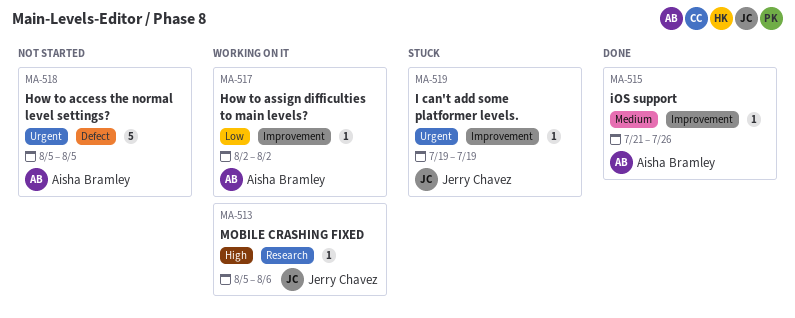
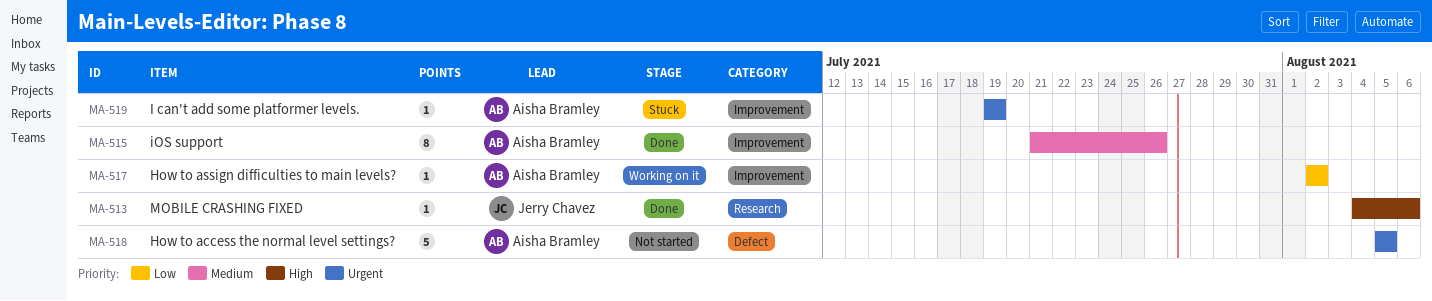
MA-513, status: Working on it -> Done
MA-513, start: Aug 5 -> Aug 4
MA-515, estimate: 1 -> 8
MA-519, owner: Jerry Chavez -> Aisha Bramley

